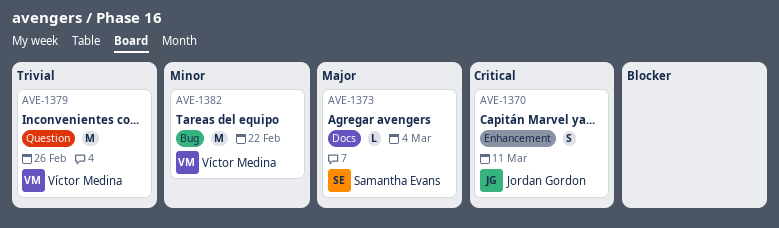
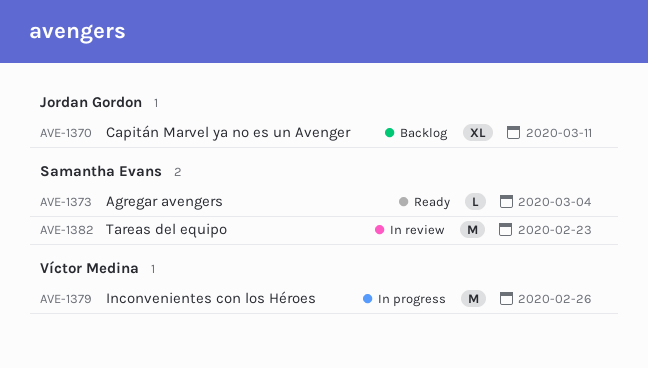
AVE-1370, estimate: S -> XL
AVE-1382, owner: Víctor Medina -> Samantha Evans
AVE-1382, due: Feb 22 -> Feb 23

